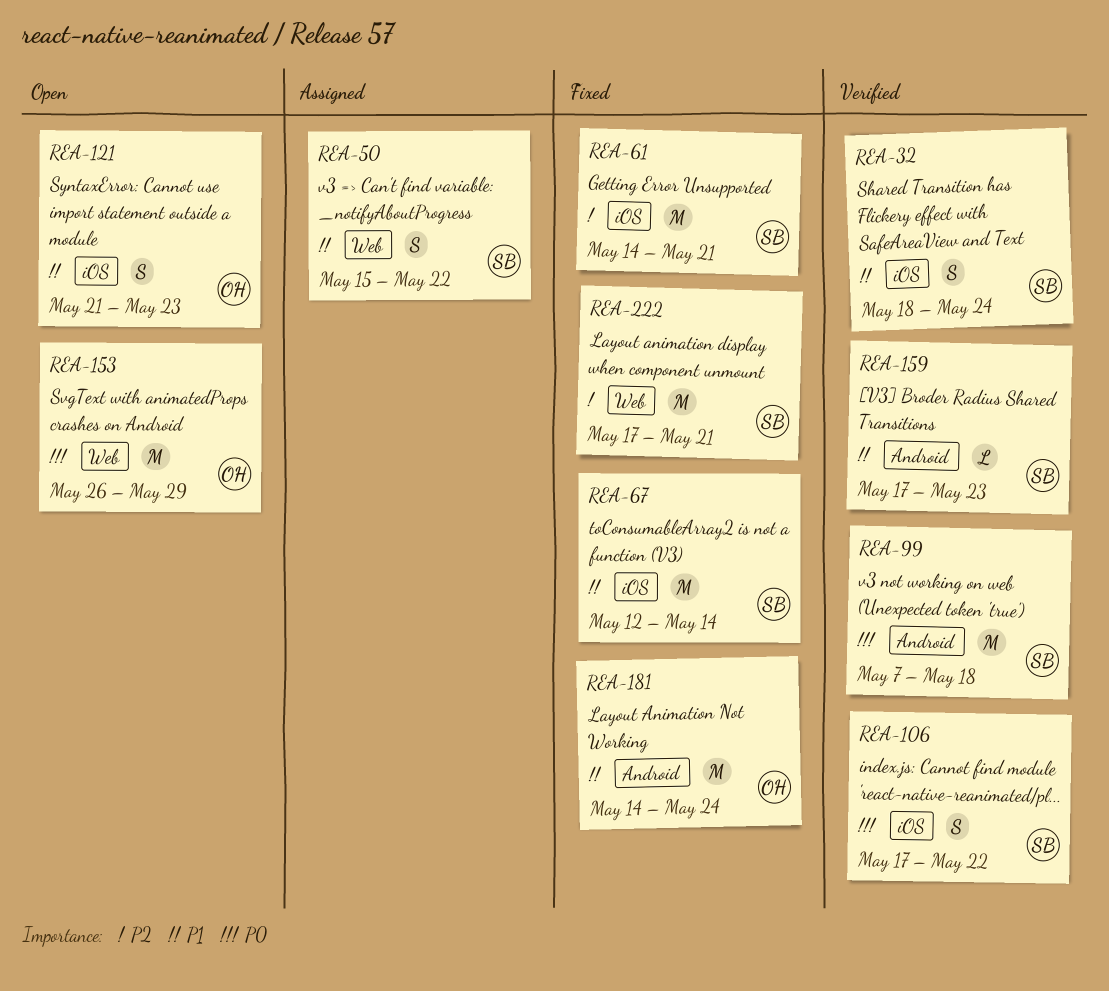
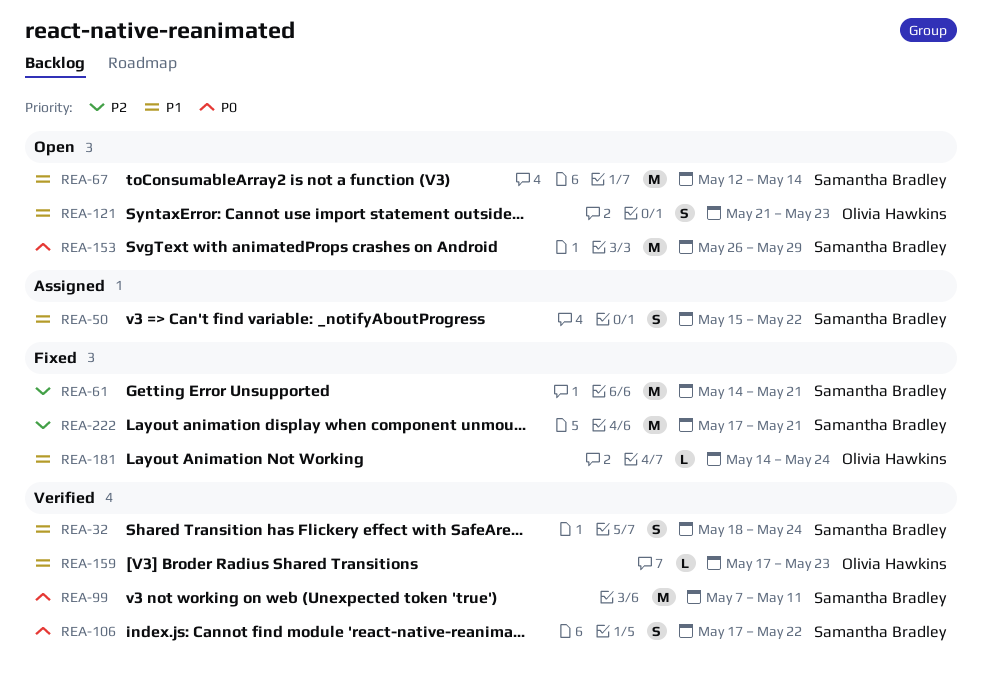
REA-67, status: Fixed -> Open
REA-99, due: May 18 -> May 11
REA-153, owner: Olivia Hawkins -> Samantha Bradley
REA-159, owner: Samantha Bradley -> Olivia Hawkins
REA-181, estimate: M -> L

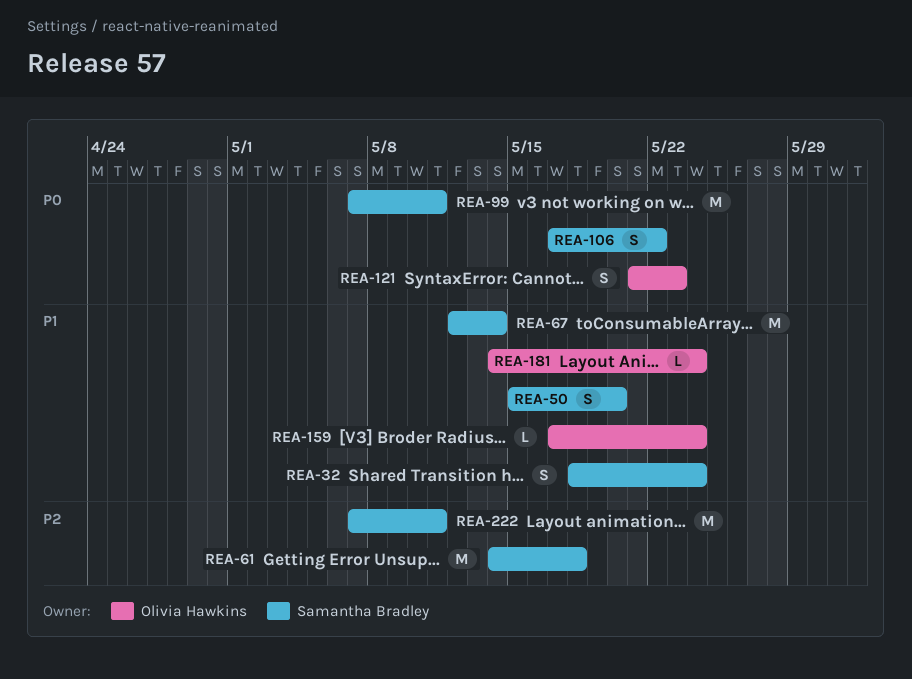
REA-50, due: May 22 -> May 20
REA-61, due: May 21 -> May 18
REA-121, priority: P1 -> P0
REA-153: present -> none
REA-159, due: May 23 -> May 24
REA-222, start: May 17 -> May 7
REA-222, due: May 21 -> May 11

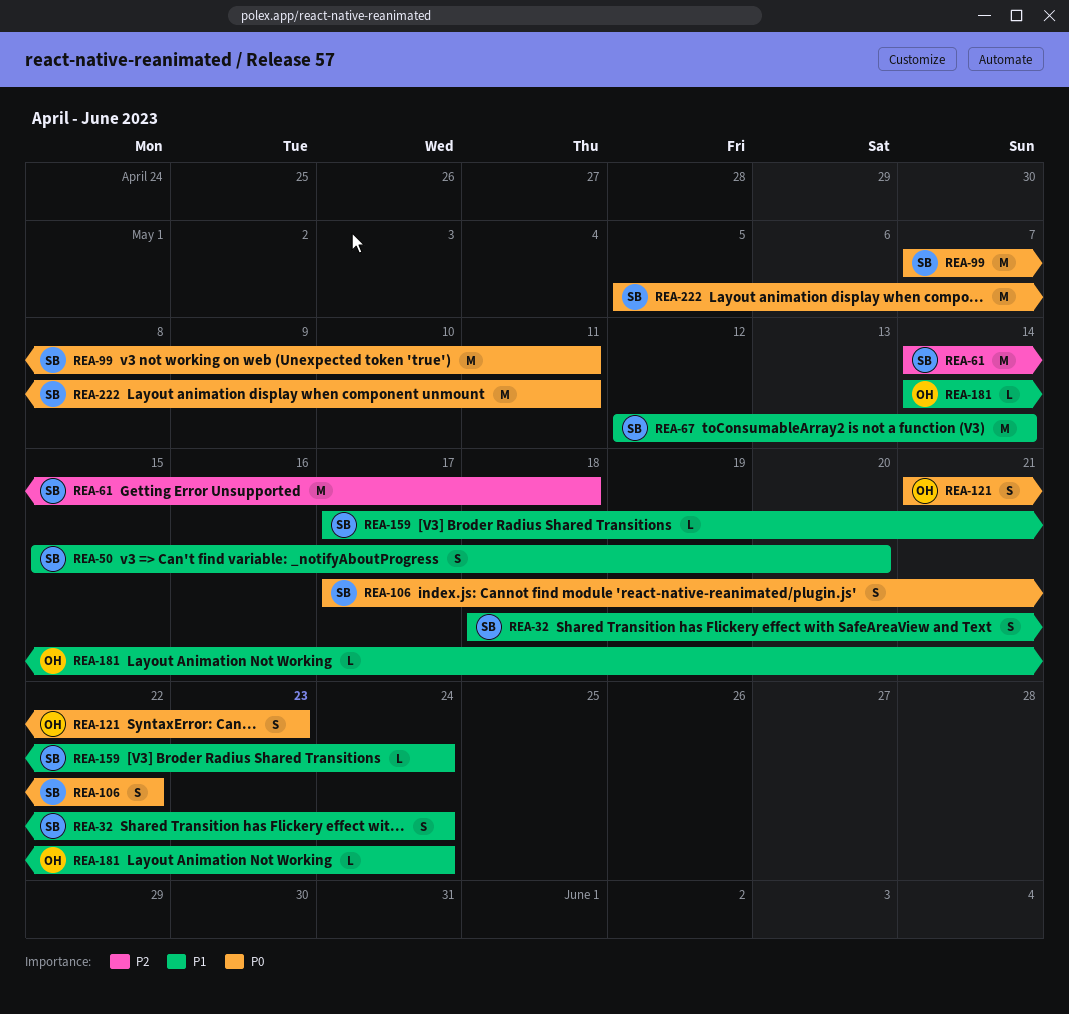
REA-159, owner: Olivia Hawkins -> Samantha Bradley
REA-222, priority: P2 -> P0
REA-222, start: May 7 -> May 5

